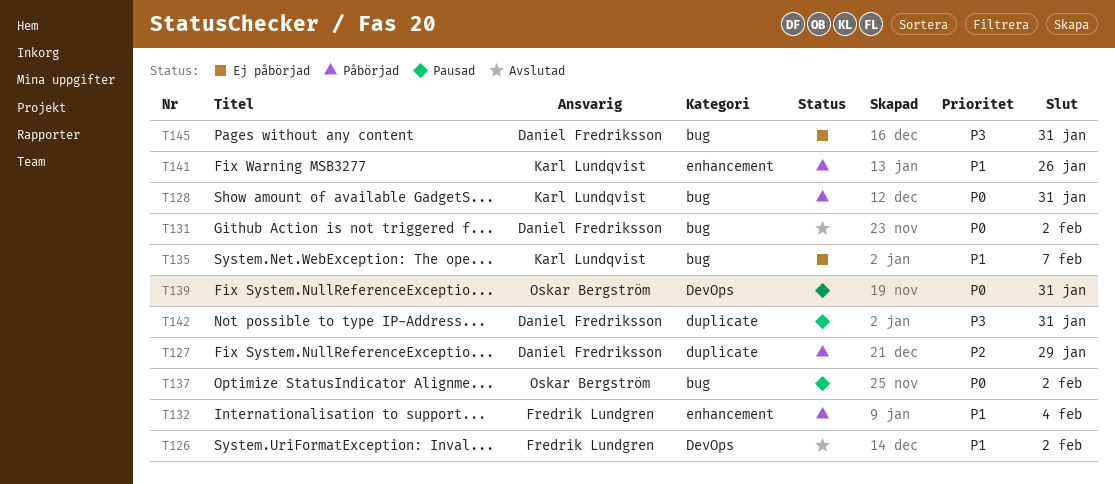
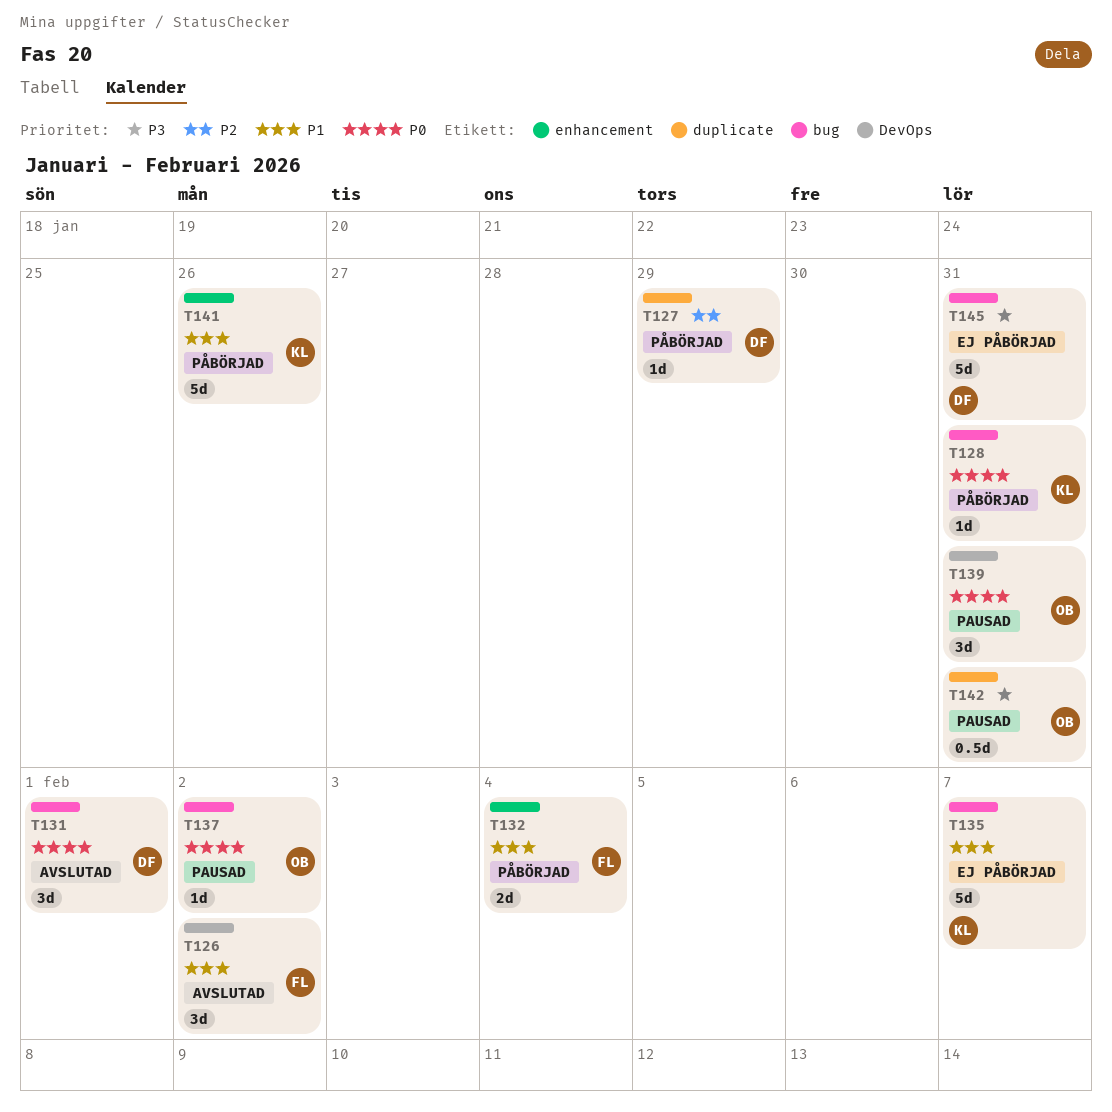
T131, due: Feb 2 -> Feb 1
T142, owner: Daniel Fredriksson -> Oskar Bergström

